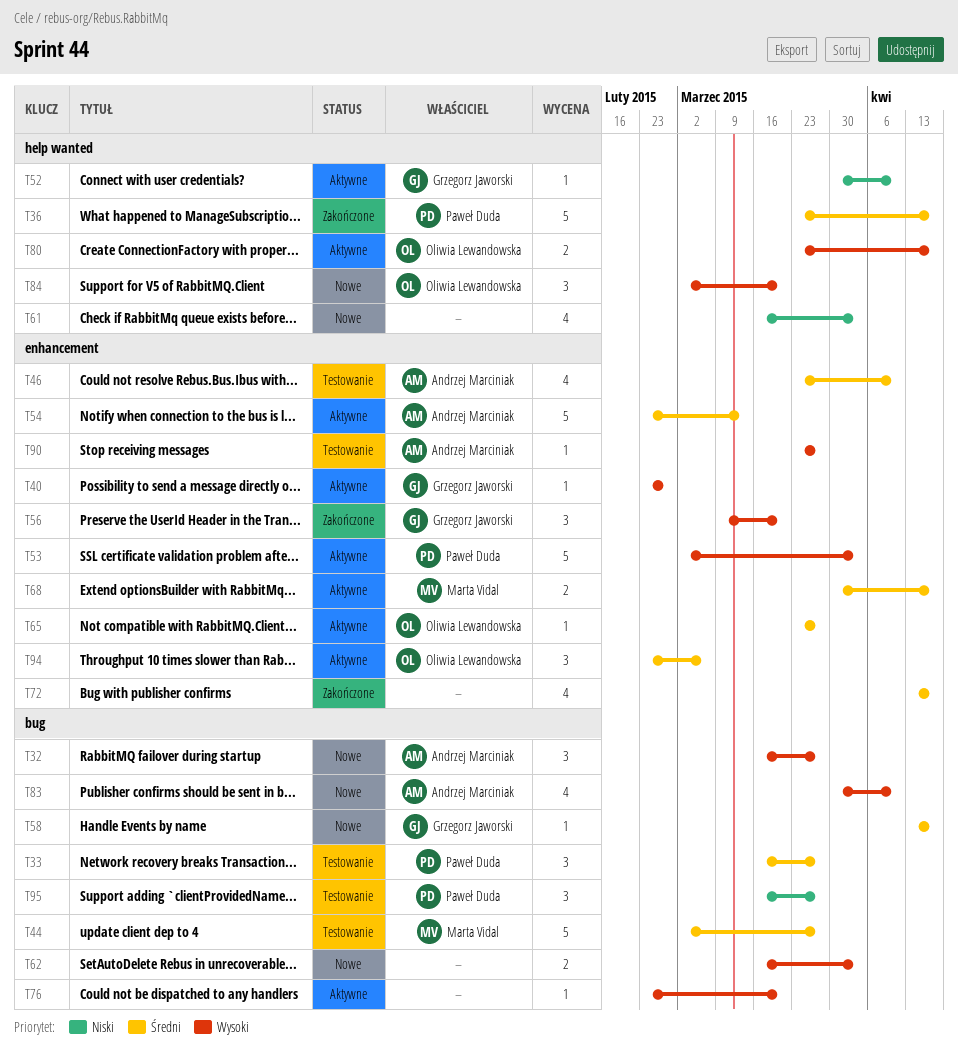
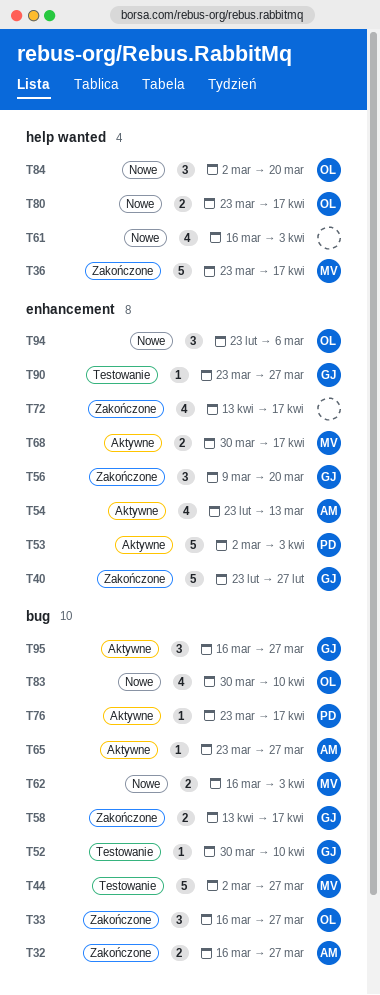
T32, status: Nowe -> Zakończone
T32, estimate: 3 -> 2
T33, status: Testowanie -> Zakończone
T33, owner: Paweł Duda -> Oliwia Lewandowska
T36, owner: Paweł Duda -> Marta Vidal
T40, status: Aktywne -> Zakończone
T40, estimate: 1 -> 5
T46: present -> none
T52, status: Aktywne -> Testowanie
T52, label: help wanted -> bug
T54, estimate: 5 -> 4
T58, status: Nowe -> Zakończone
T58, estimate: 1 -> 2
T62, owner: none -> Marta Vidal
T65, owner: Oliwia Lewandowska -> Andrzej Marciniak
T65, label: enhancement -> bug
T76, owner: none -> Paweł Duda
T76, start: Feb 23 -> Mar 23
T76, due: Mar 20 -> Apr 17
T80, status: Aktywne -> Nowe
T83, owner: Andrzej Marciniak -> Oliwia Lewandowska
T90, owner: Andrzej Marciniak -> Grzegorz Jaworski
T94, status: Aktywne -> Nowe
T95, status: Testowanie -> Aktywne
T95, owner: Paweł Duda -> Grzegorz Jaworski

